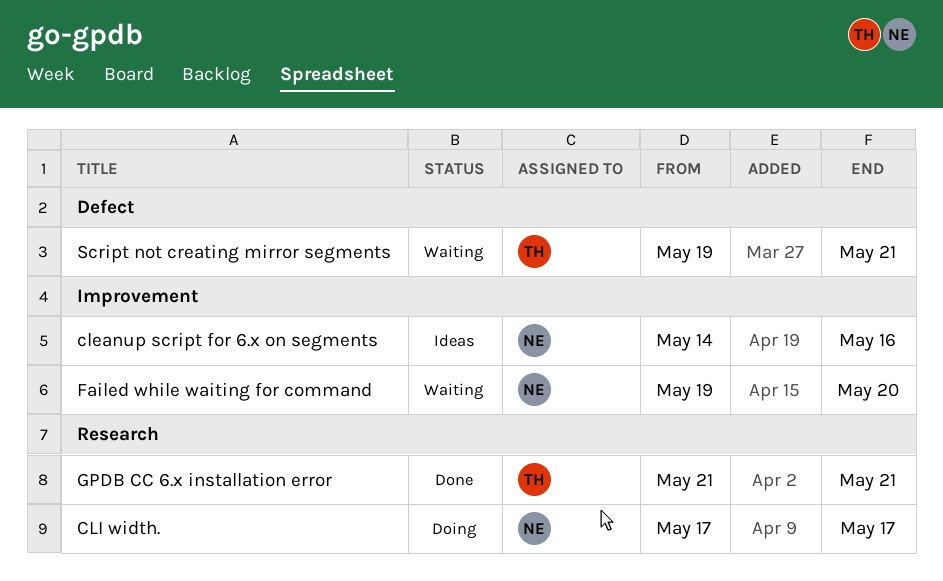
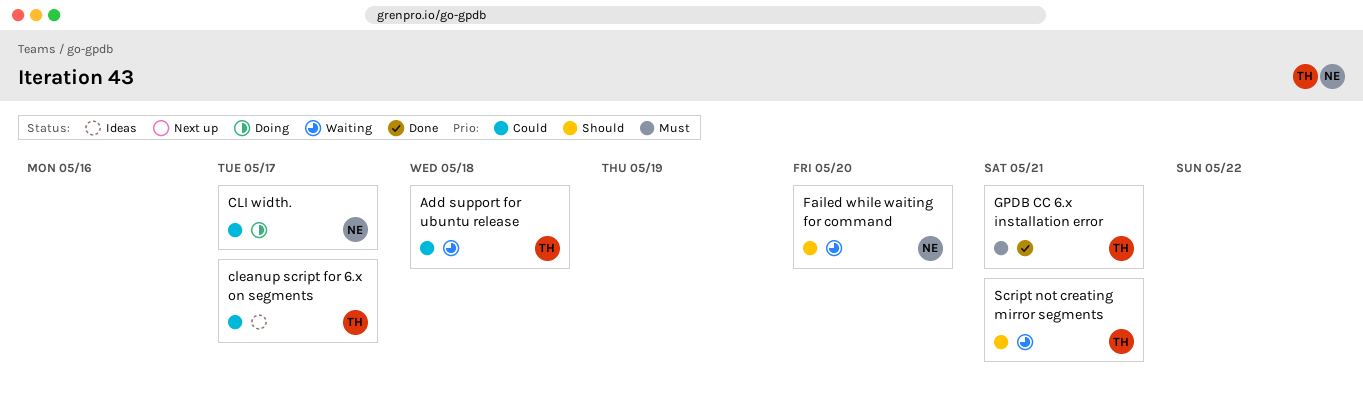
Add support for ubuntu release: none -> present
cleanup script for 6.x on segments, owner: NE -> TH
cleanup script for 6.x on segments, due: May 16 -> May 17

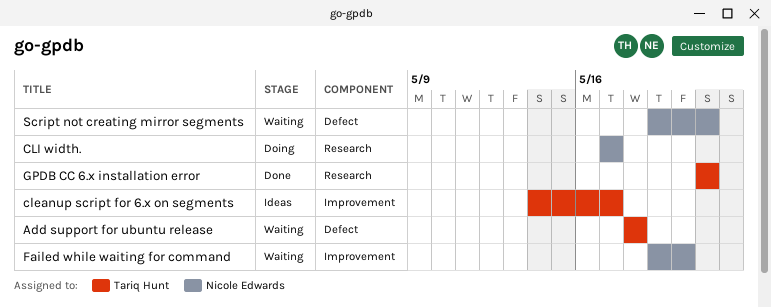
Script not creating mirror segments, owner: Tariq Hunt -> Nicole Edwards

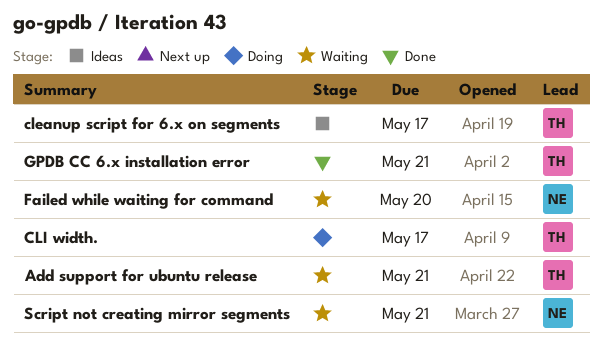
Add support for ubuntu release, due: May 18 -> May 21
CLI width., owner: Nicole Edwards -> Tariq Hunt

